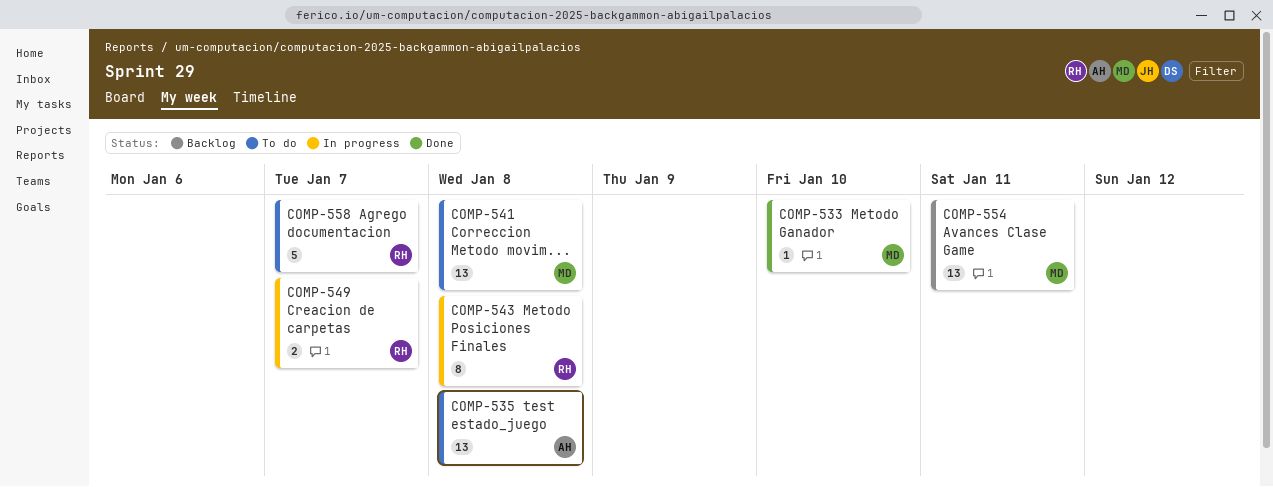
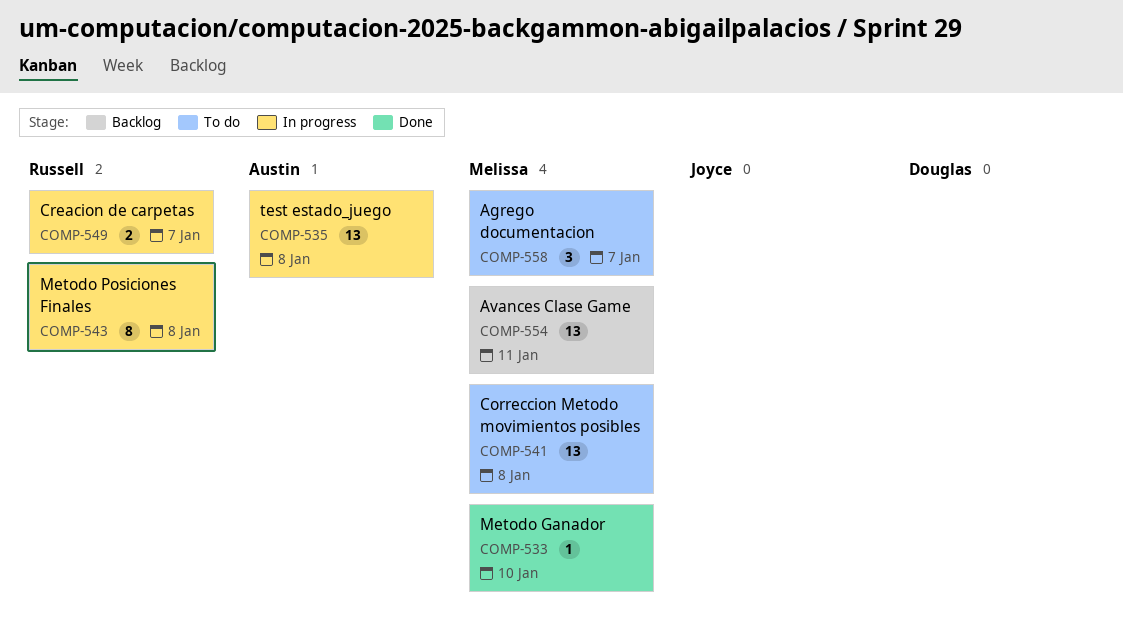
COMP-535, status: To do -> In progress
COMP-558, owner: Russell -> Melissa
COMP-558, estimate: 5 -> 3

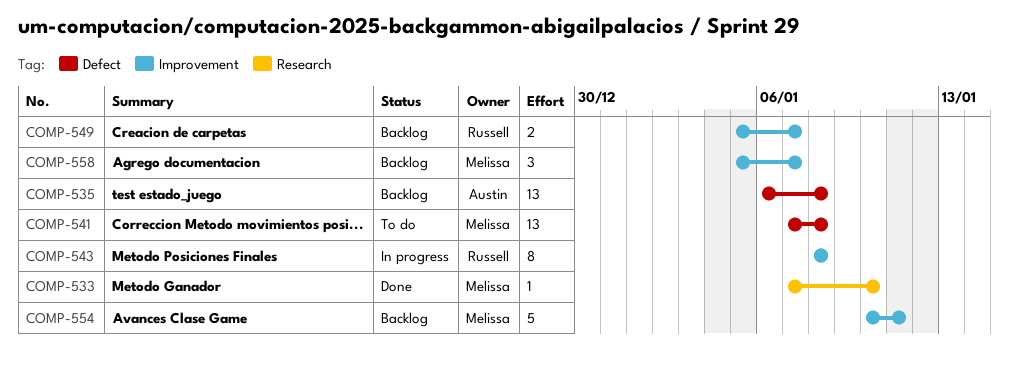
COMP-535, status: In progress -> Backlog
COMP-549, status: In progress -> Backlog
COMP-554, estimate: 13 -> 5
COMP-558, status: To do -> Backlog

